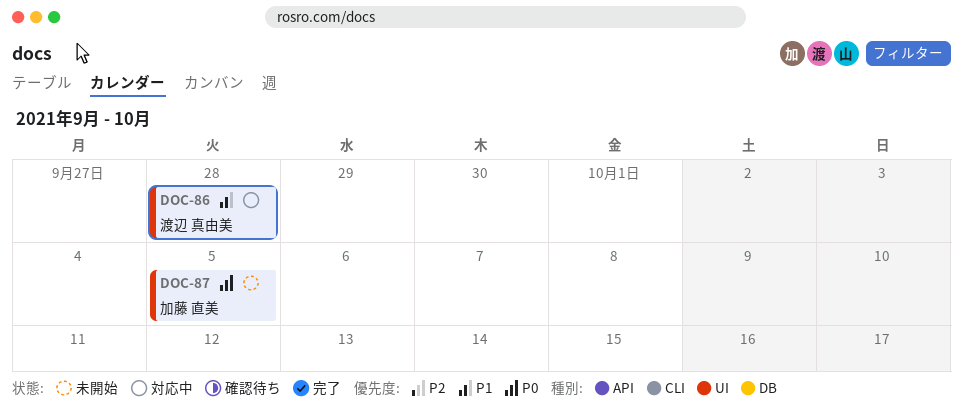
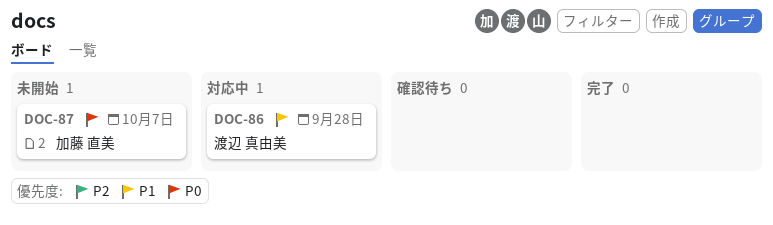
DOC-87, due: Oct 5 -> Oct 7

